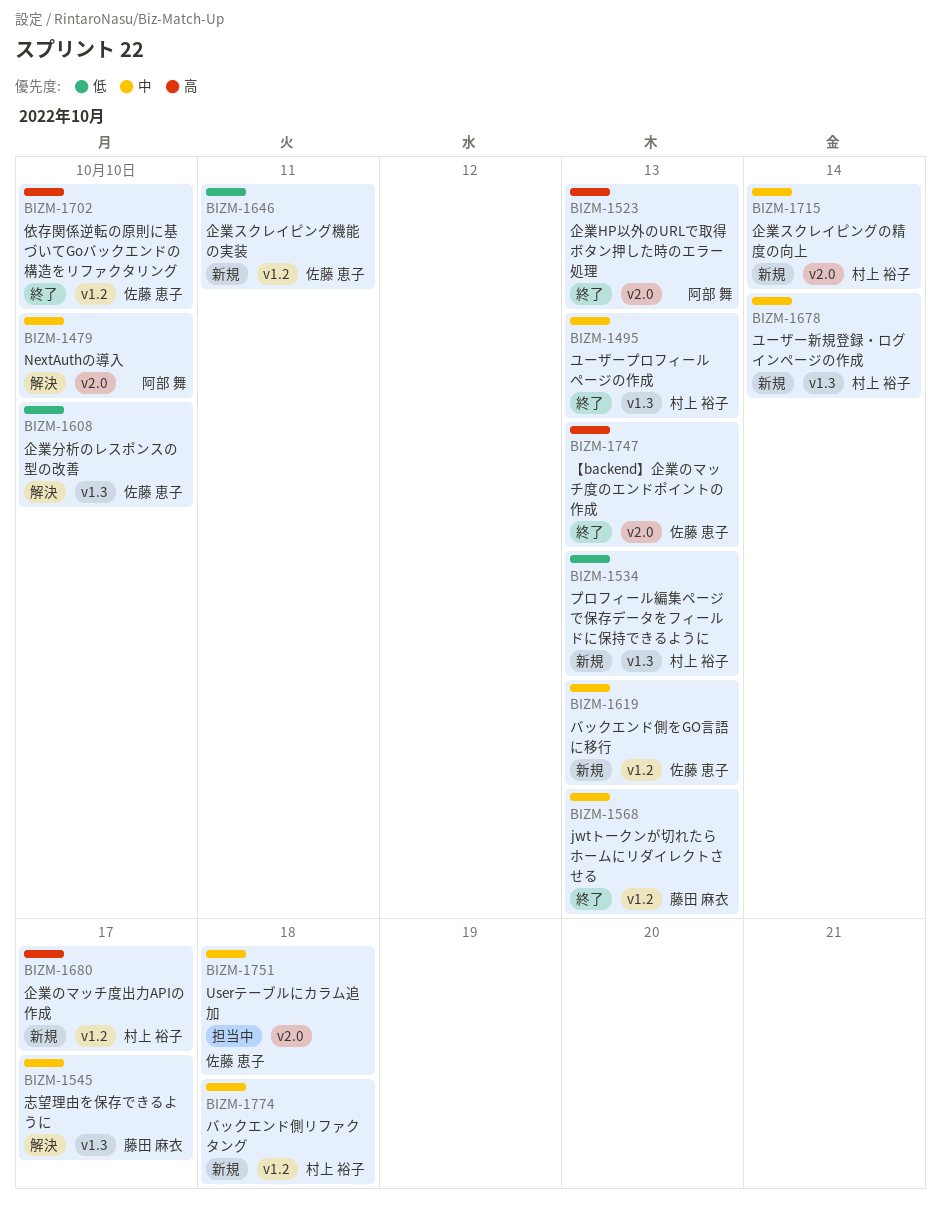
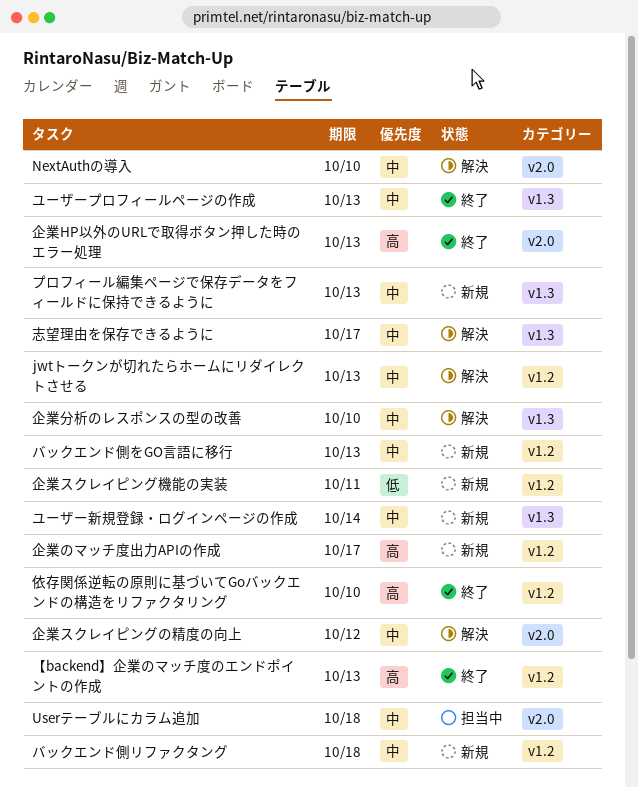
jwtトークンが切れたらホームにリダイレクトさせる, status: 終了 -> 解決
【backend】企業のマッチ度のエンドポイントの作成, label: v2.0 -> v1.2
プロフィール編集ページで保存データをフィールドに保持できるように, priority: 低 -> 中
企業スクレイピングの精度の向上, status: 新規 -> 解決
企業スクレイピングの精度の向上, due: Oct 14 -> Oct 12
企業分析のレスポンスの型の改善, priority: 低 -> 中

